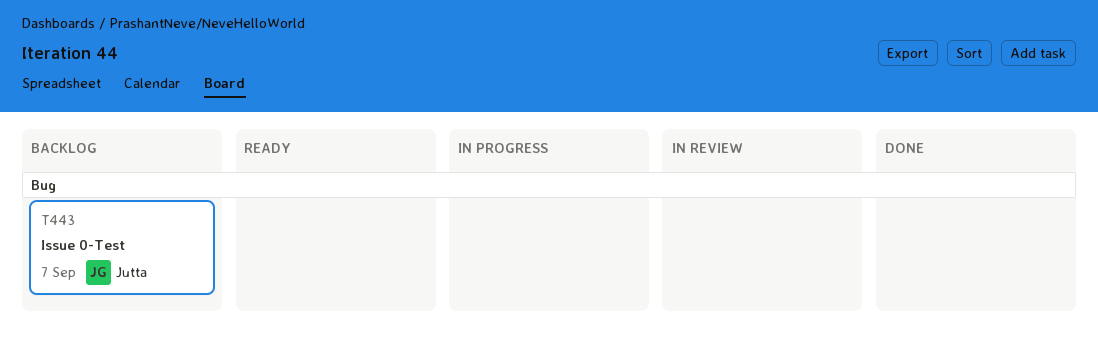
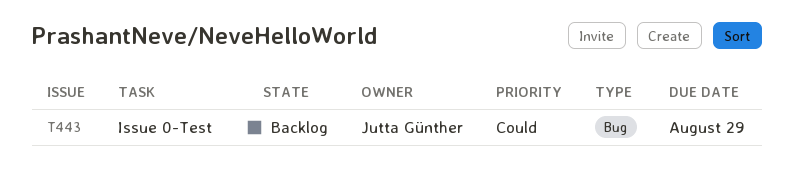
T443, due: Sep 7 -> Aug 29

